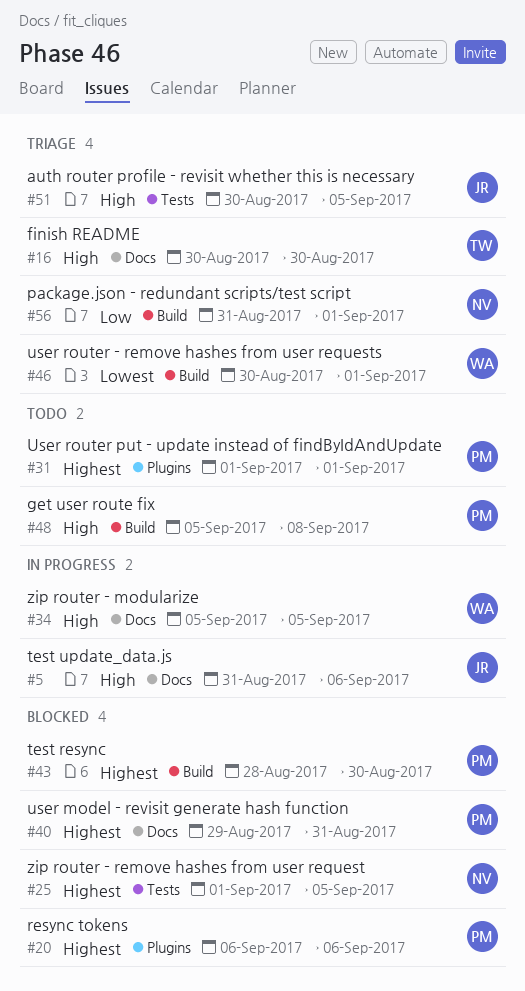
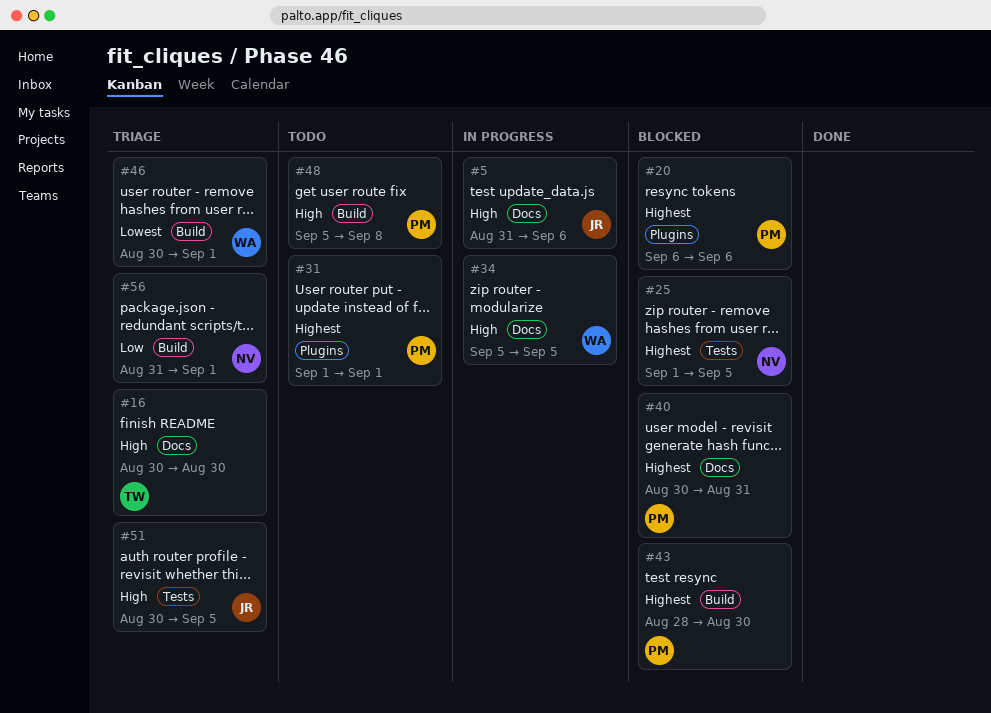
#40, start: Aug 29 -> Aug 30

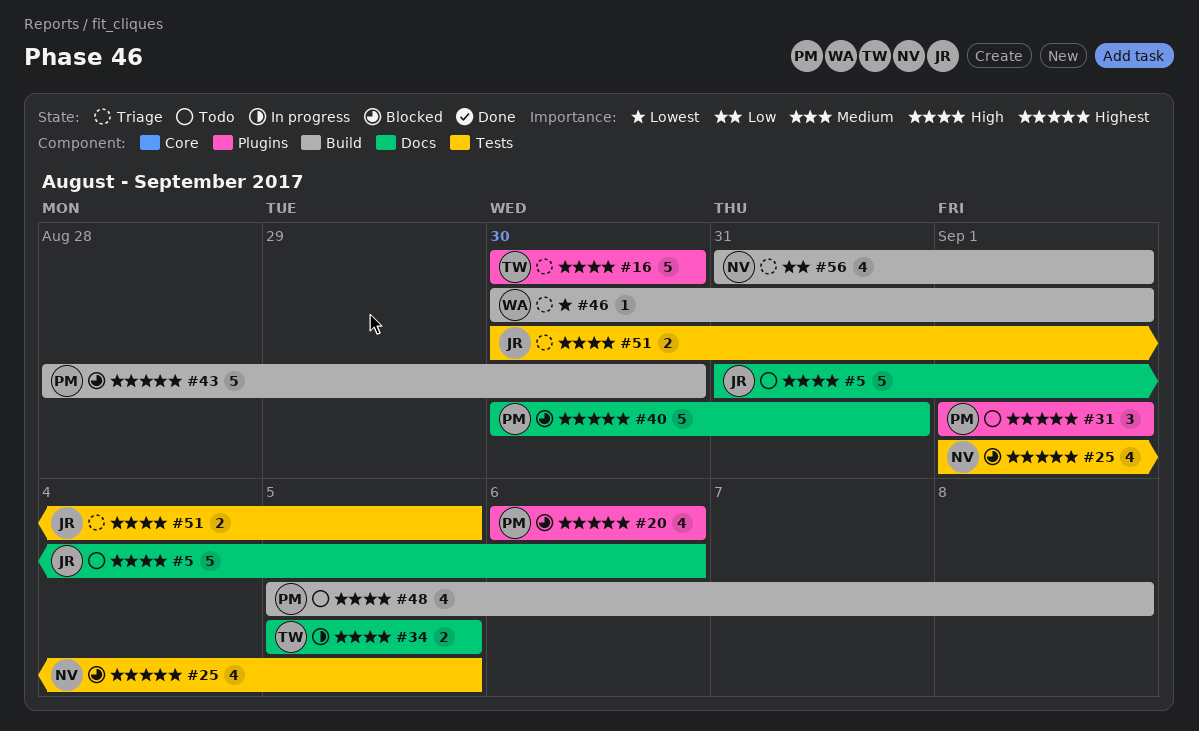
#5, status: In progress -> Todo
#16, label: Docs -> Plugins
#34, owner: WA -> TW

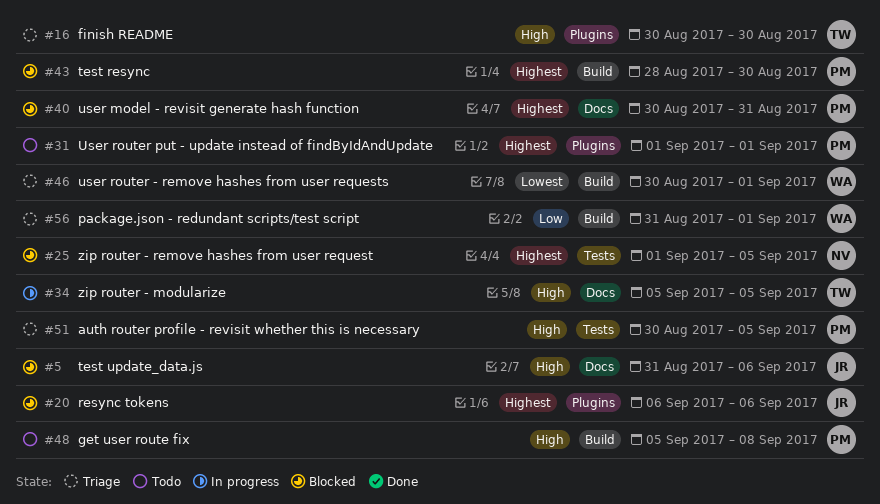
#5, status: Todo -> Blocked
#20, owner: PM -> JR
#51, owner: JR -> PM
#56, owner: NV -> WA

